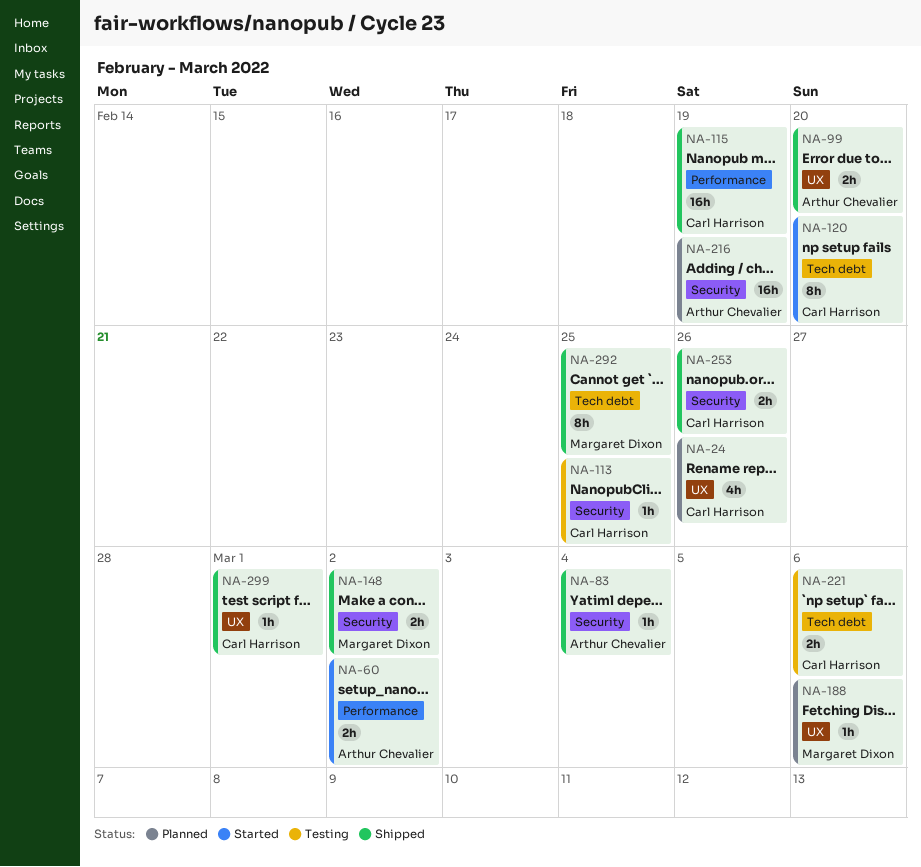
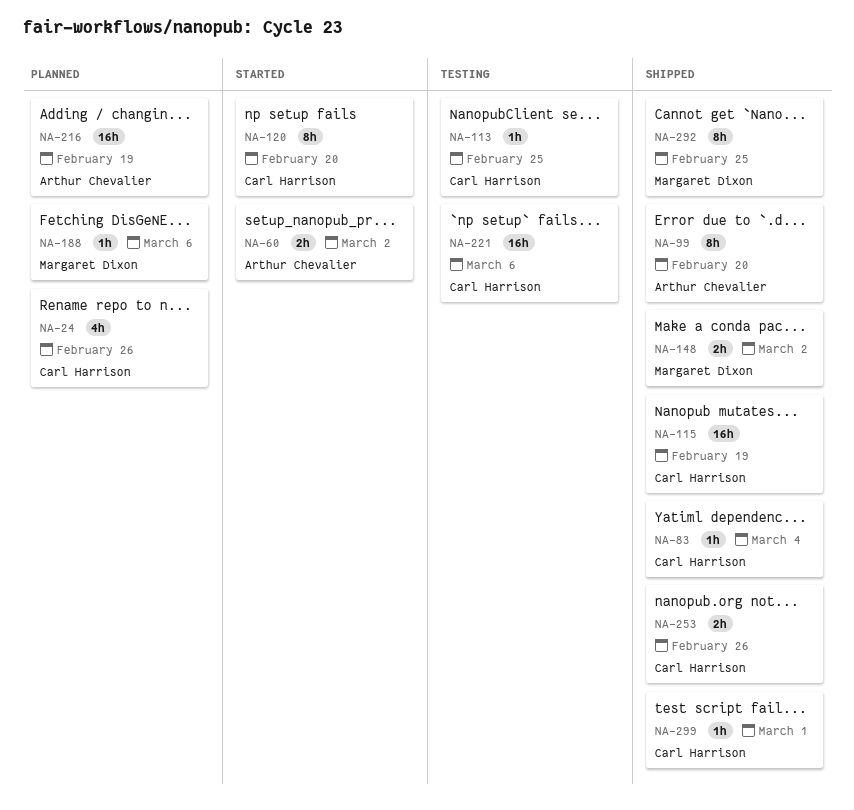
NA-83, owner: Arthur Chevalier -> Carl Harrison
NA-99, estimate: 2h -> 8h
NA-221, estimate: 2h -> 16h

